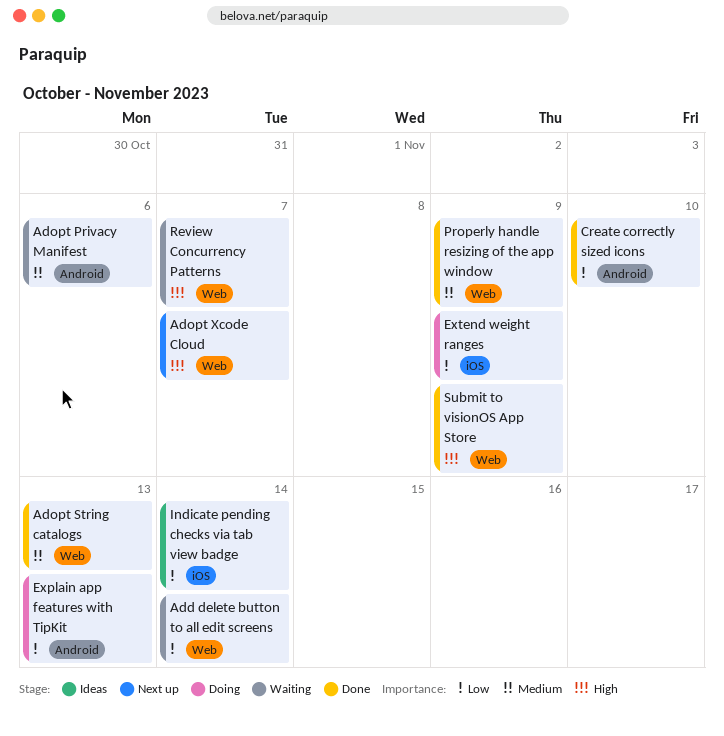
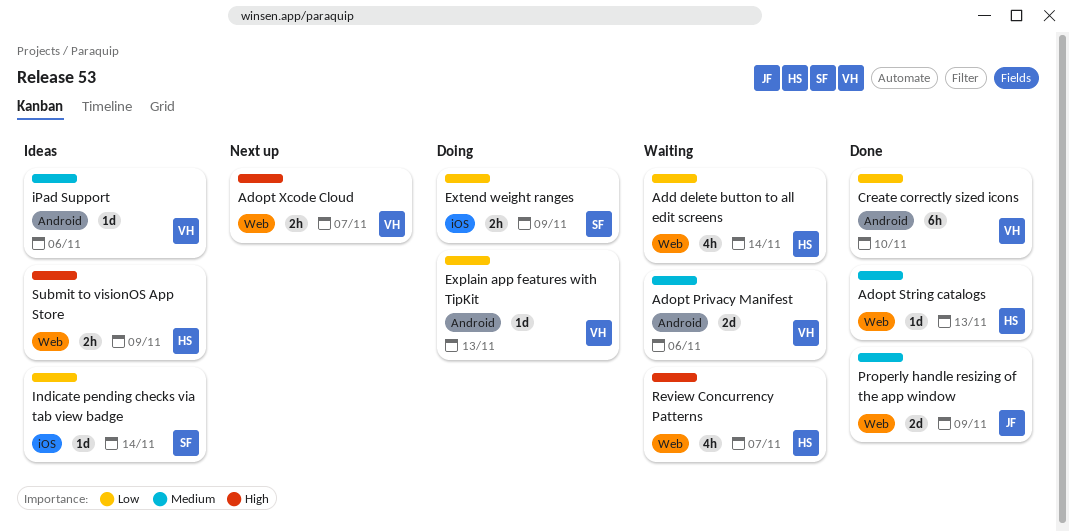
iPad Support: none -> present
Submit to visionOS App Store, status: Done -> Ideas

